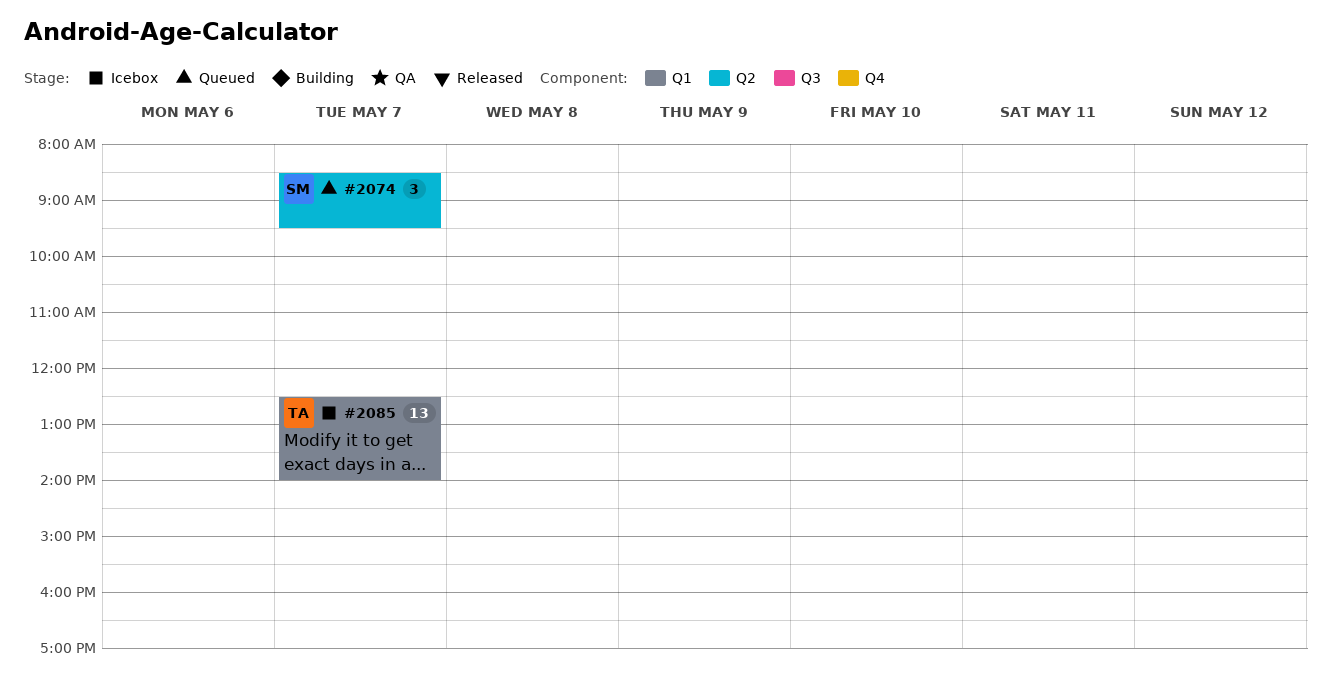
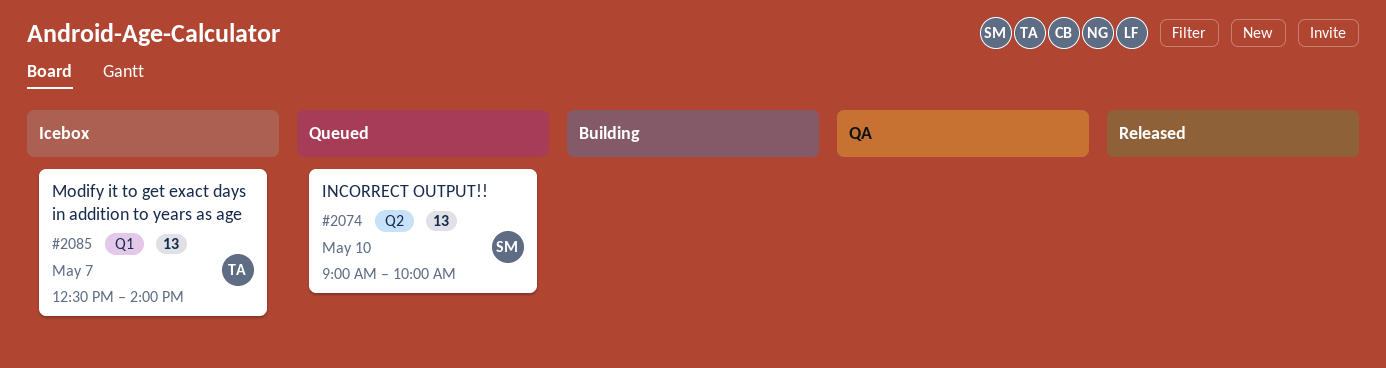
#2074, estimate: 3 -> 13
#2074, day: May 7 -> May 10
#2074, begins: 08:30 -> 09:00
#2074, ends: 09:30 -> 10:00

